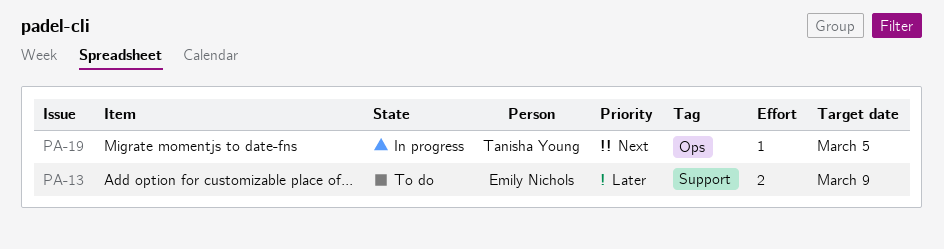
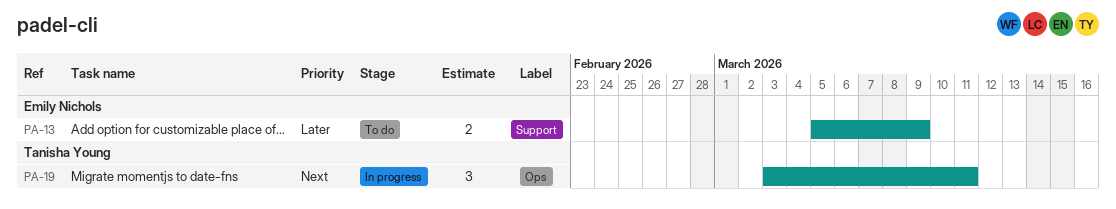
PA-19, estimate: 1 -> 3
PA-19, due: Mar 5 -> Mar 11

